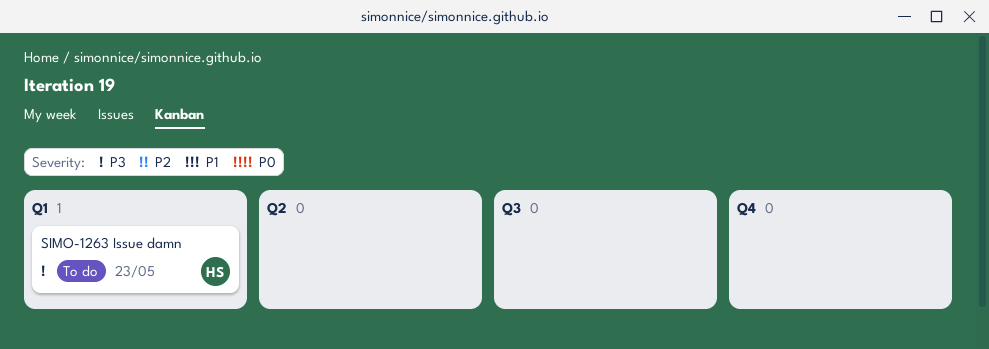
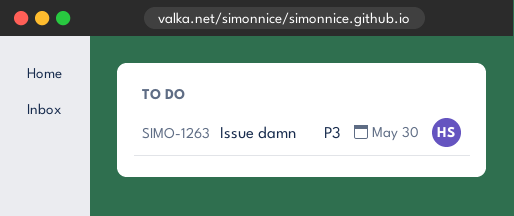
SIMO-1263, due: May 23 -> May 30

